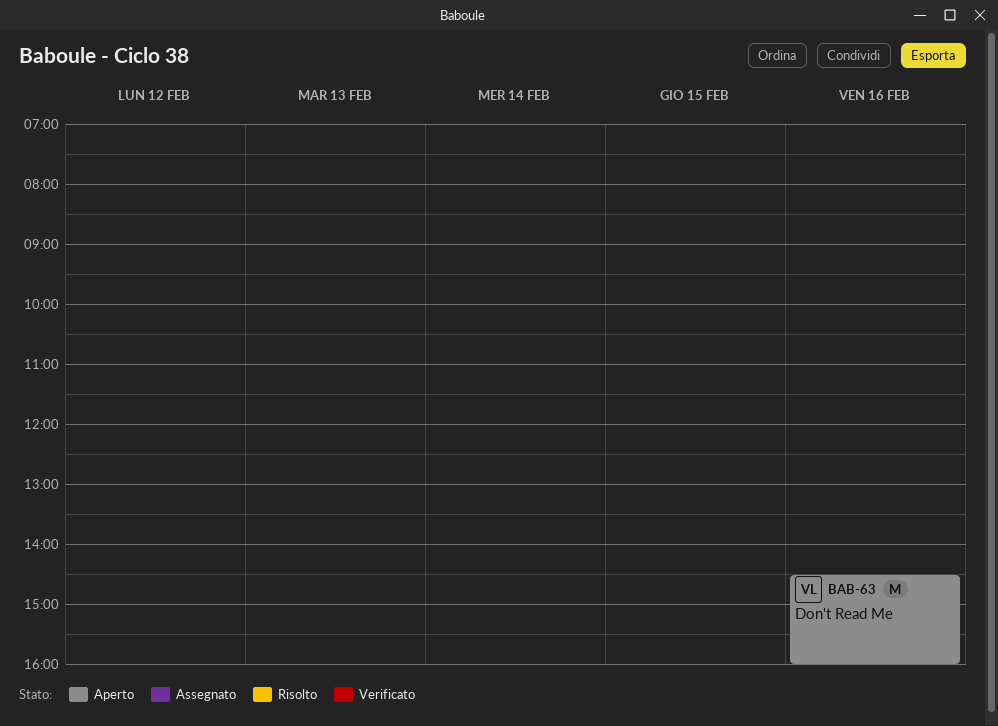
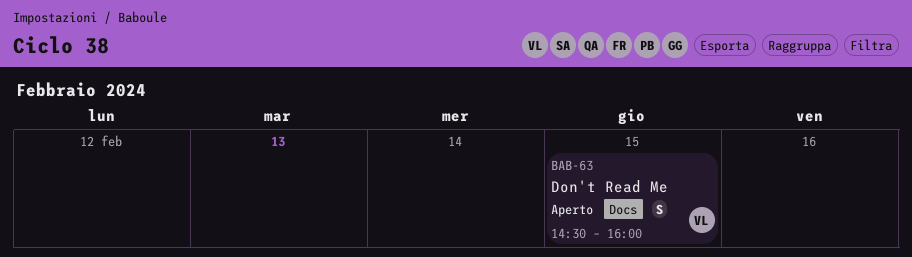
BAB-63, estimate: M -> S
BAB-63, day: Feb 16 -> Feb 15

